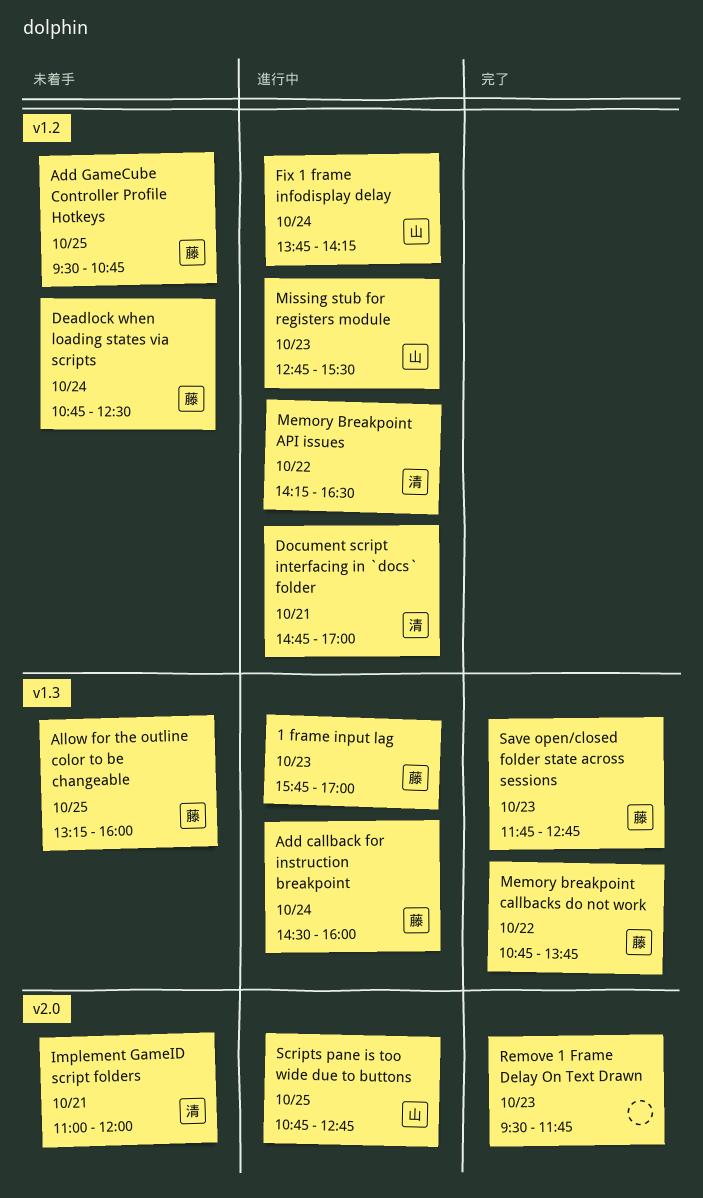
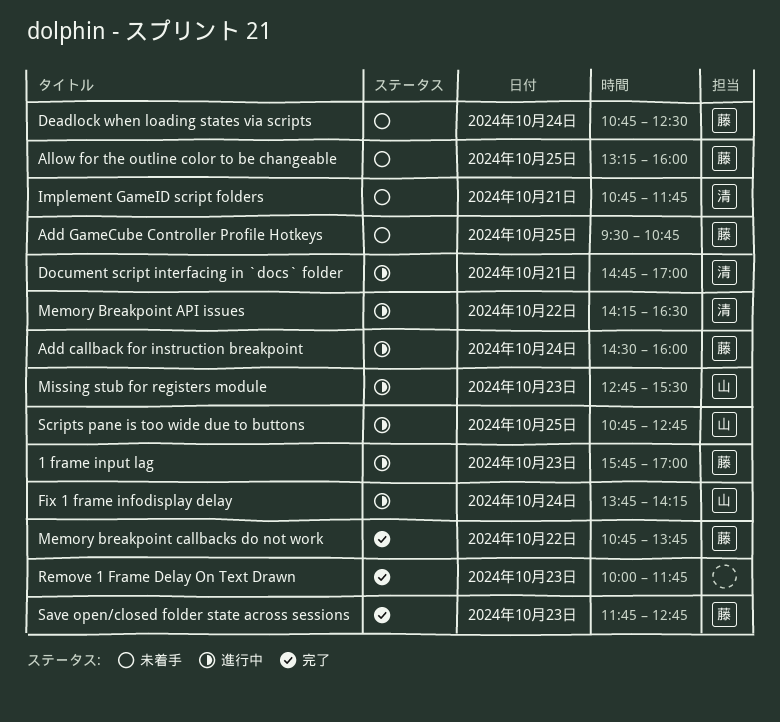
Implement GameID script folders, begins: 11:00 -> 10:45
Implement GameID script folders, ends: 12:00 -> 11:45
Remove 1 Frame Delay On Text Drawn, begins: 09:30 -> 10:00

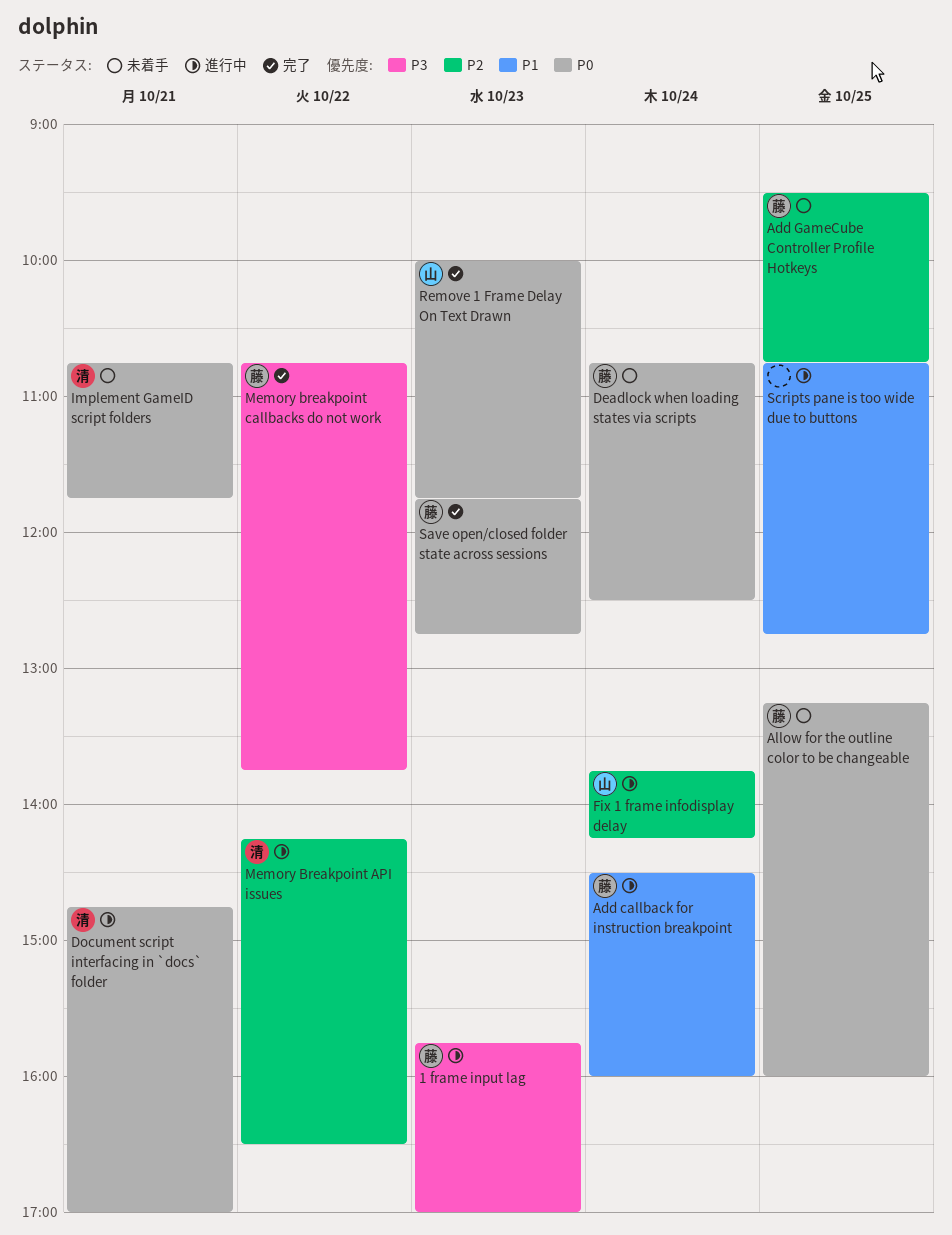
Missing stub for registers module: present -> none
Remove 1 Frame Delay On Text Drawn, owner: none -> 山
Scripts pane is too wide due to buttons, owner: 山 -> none

